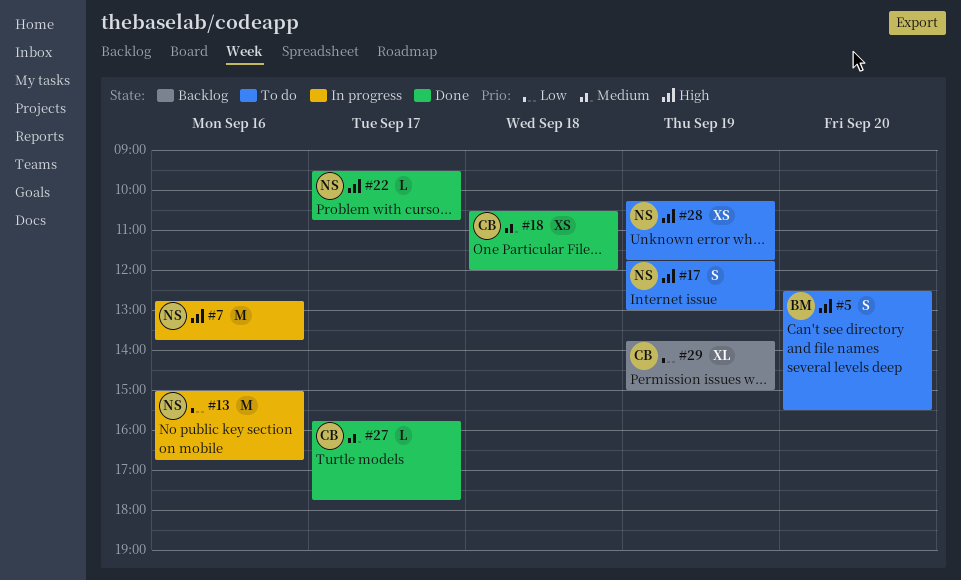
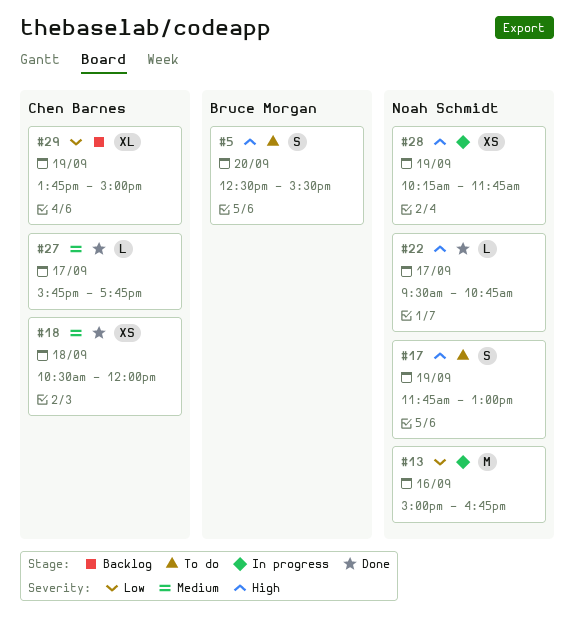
#7: present -> none
#28, status: To do -> In progress

